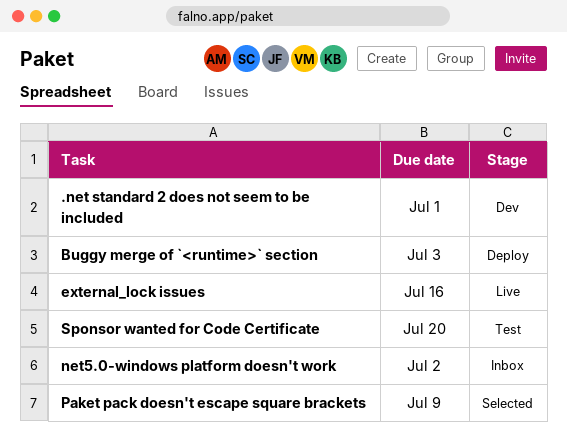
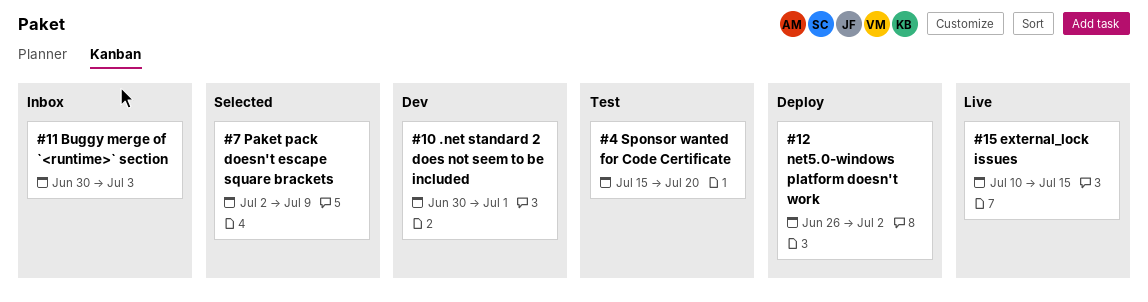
Buggy merge of `<runtime>` section, status: Deploy -> Inbox
external_lock issues, due: Jul 16 -> Jul 15
net5.0-windows platform doesn't work, status: Inbox -> Deploy

